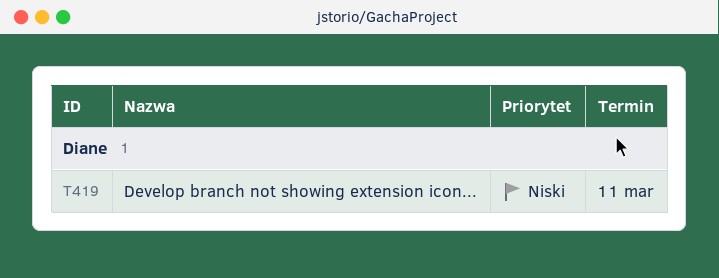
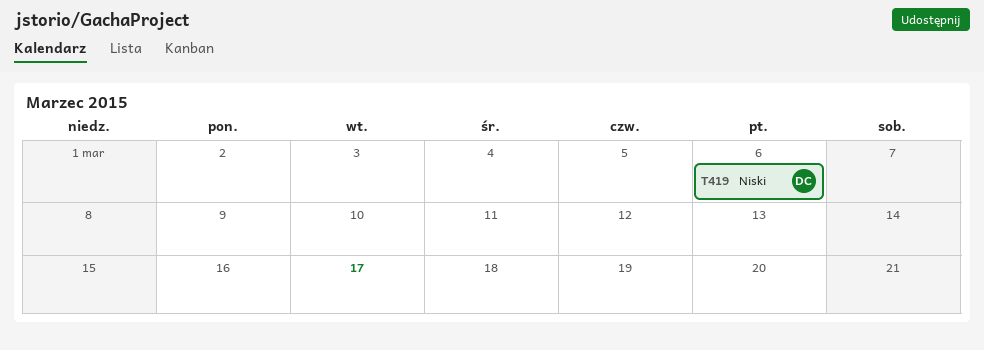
T419, due: Mar 11 -> Mar 6

